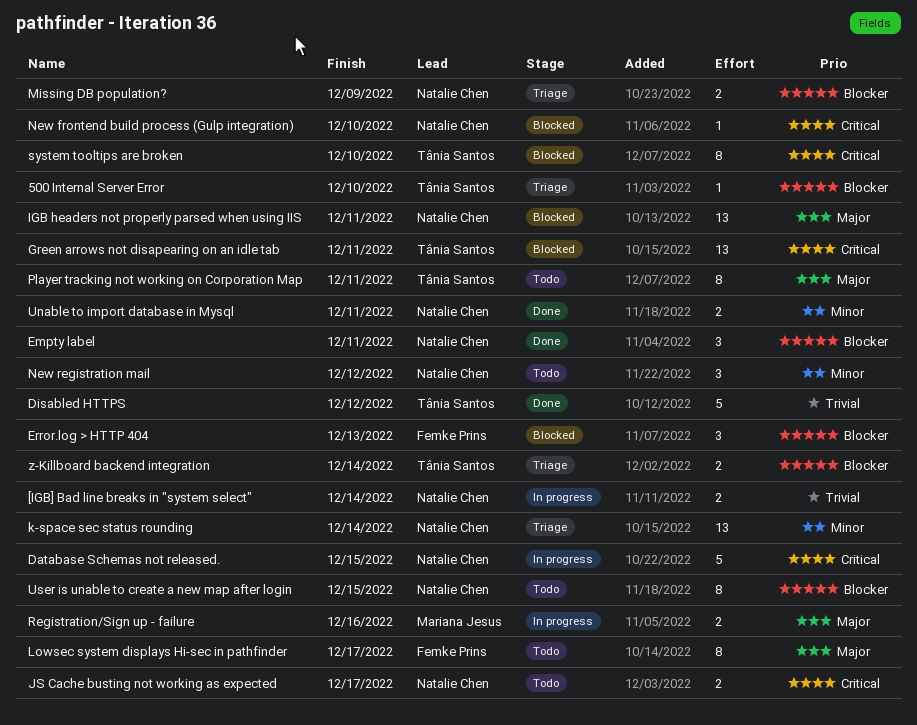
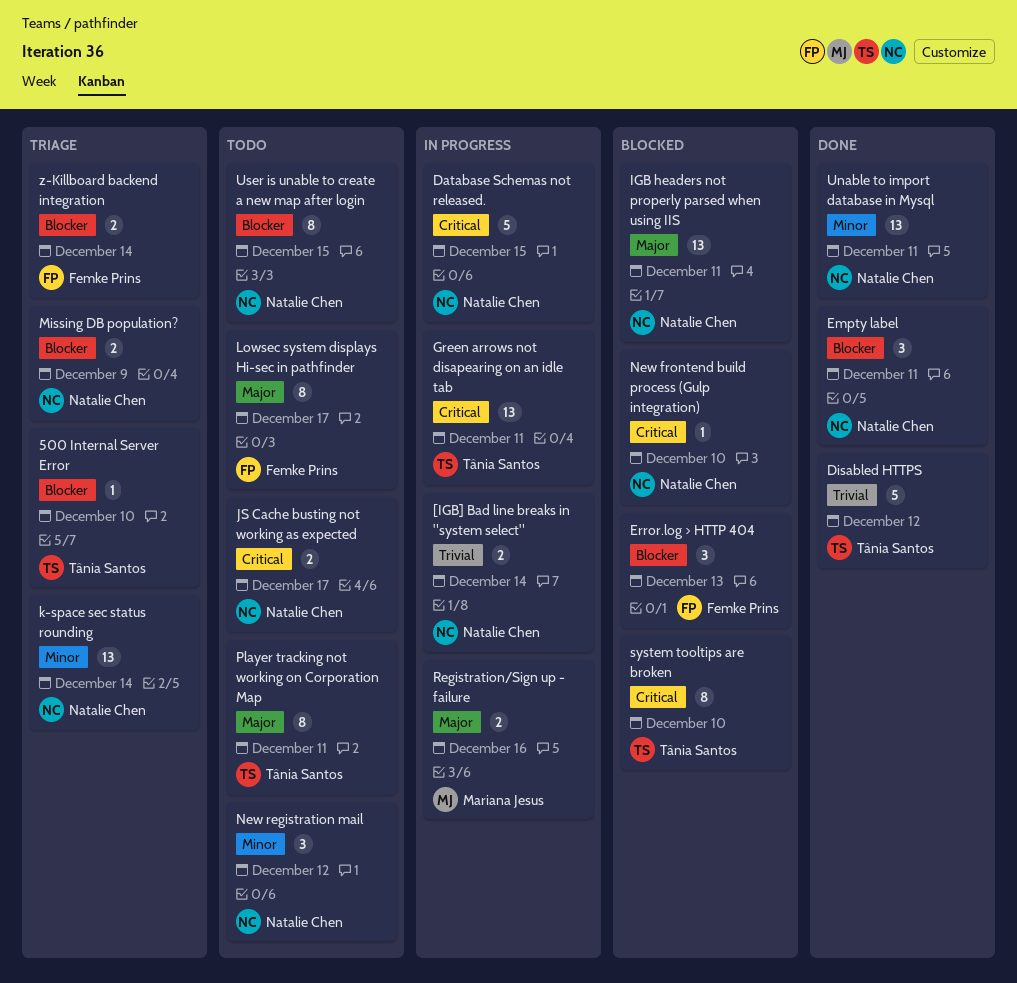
Green arrows not disapearing on an idle tab, status: Blocked -> In progress
Unable to import database in Mysql, estimate: 2 -> 13
z-Killboard backend integration, owner: Tânia Santos -> Femke Prins

